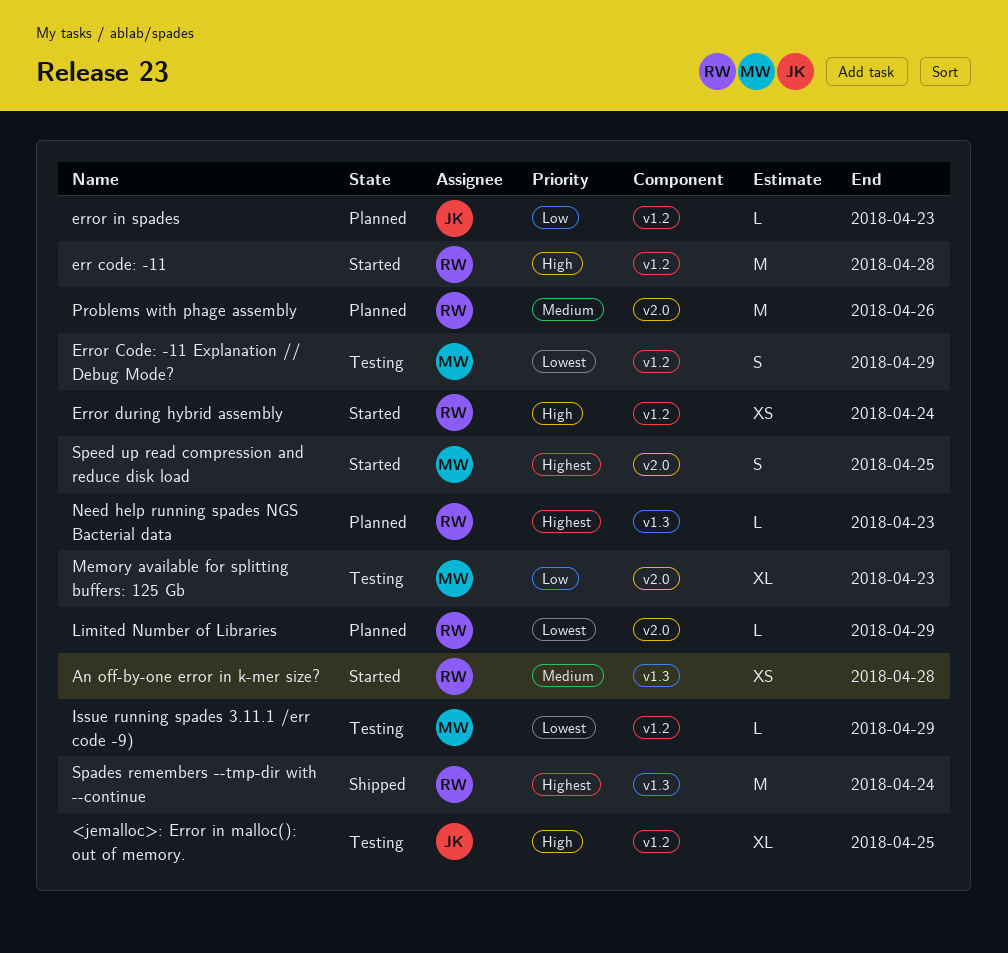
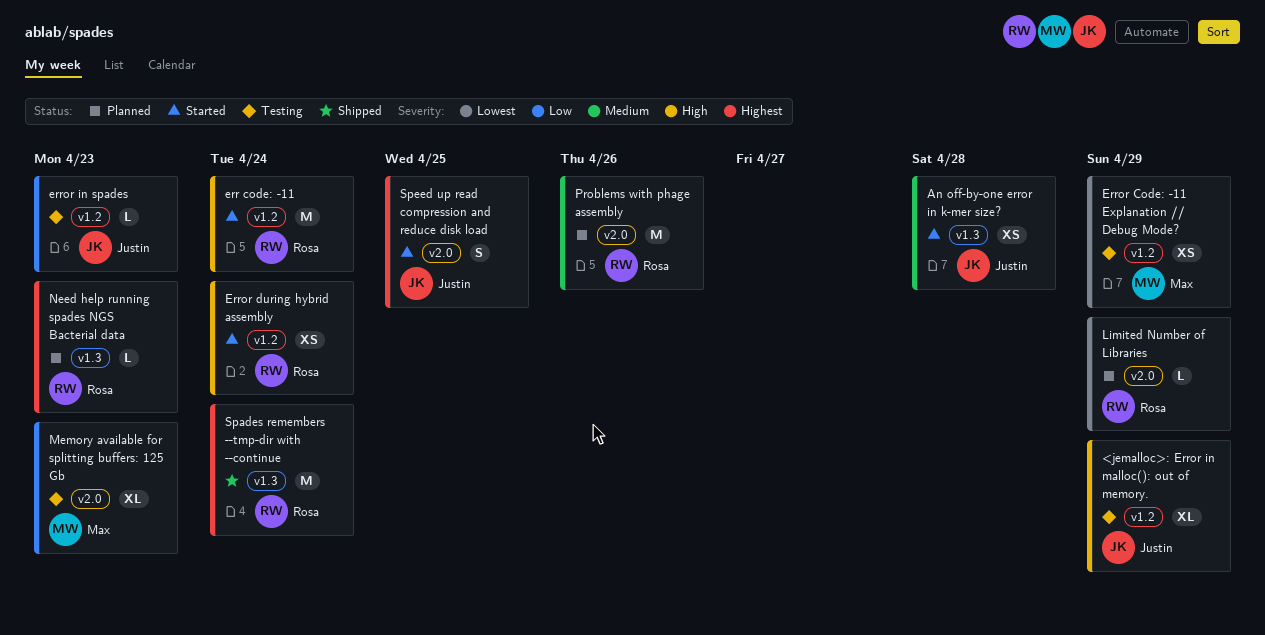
<jemalloc>: Error in malloc(): out of memory., due: Apr 25 -> Apr 29
An off-by-one error in k-mer size?, owner: Rosa -> Justin
err code: -11, due: Apr 28 -> Apr 24
Error Code: -11 Explanation // Debug Mode?, estimate: S -> XS
error in spades, status: Planned -> Testing
Issue running spades 3.11.1 /err code -9): present -> none
Speed up read compression and reduce disk load, owner: Max -> Justin

